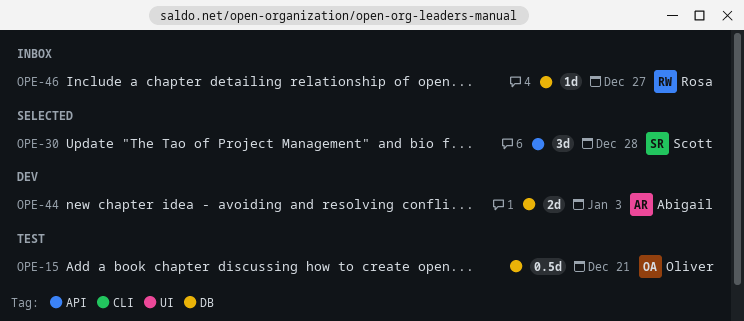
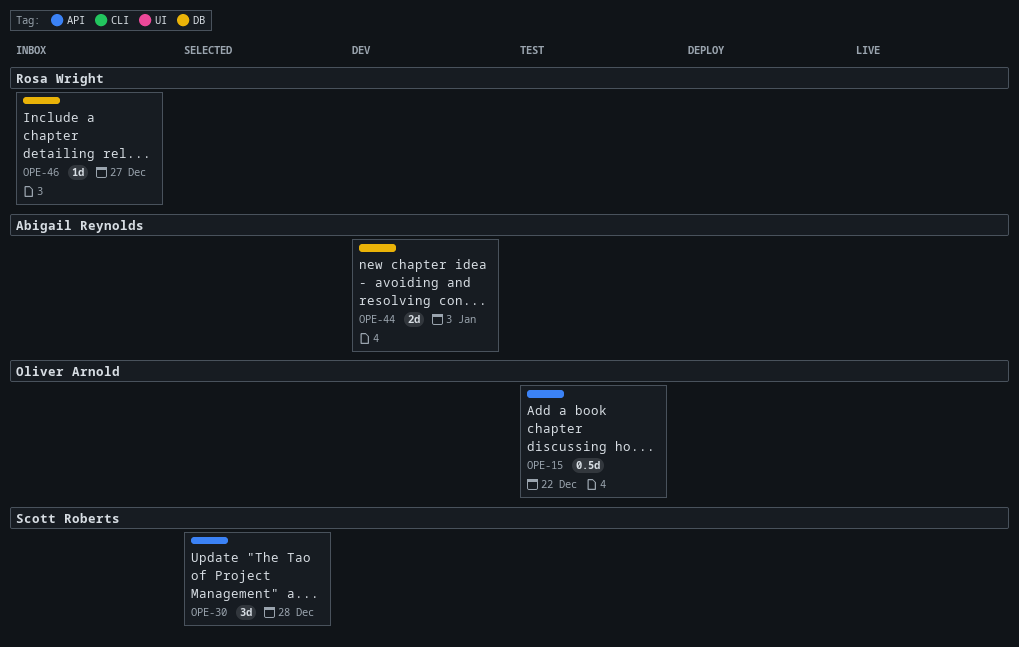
OPE-15, label: DB -> API
OPE-15, due: Dec 21 -> Dec 22

